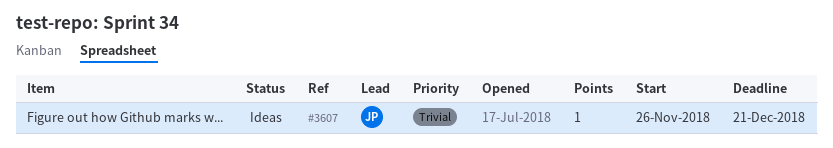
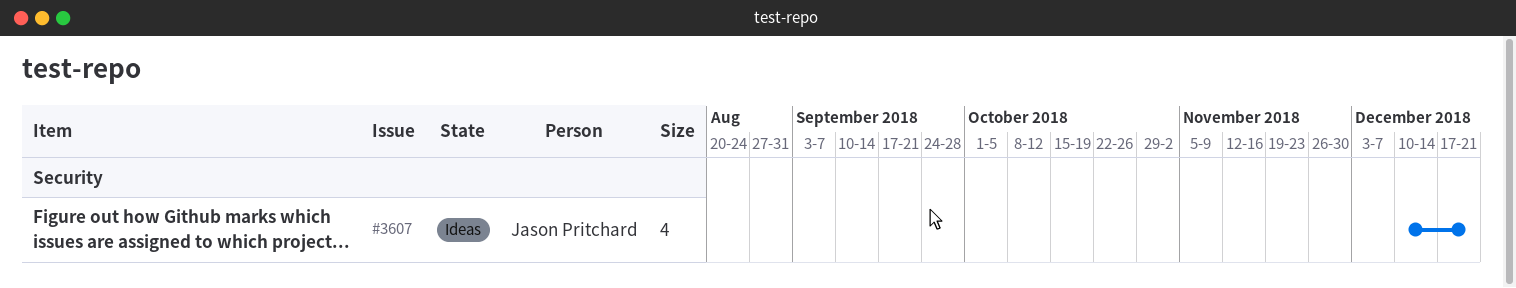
#3607, estimate: 1 -> 4
#3607, start: Nov 26 -> Dec 10

